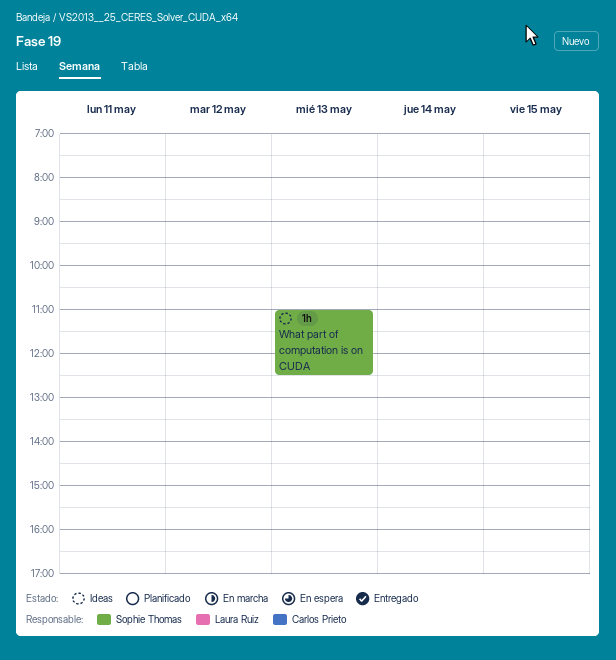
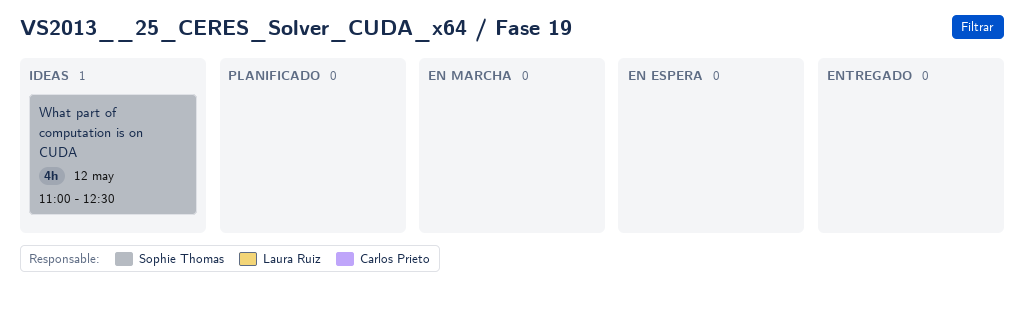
What part of computation is on CUDA, estimate: 1h -> 4h
What part of computation is on CUDA, day: May 13 -> May 12

